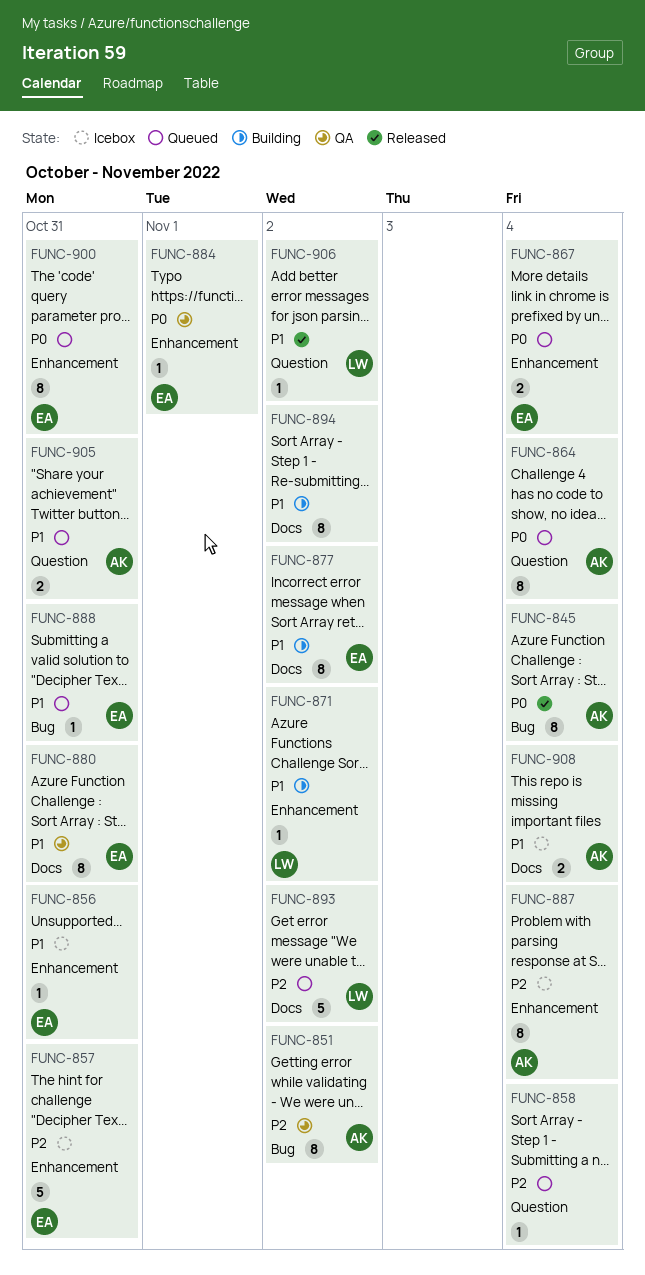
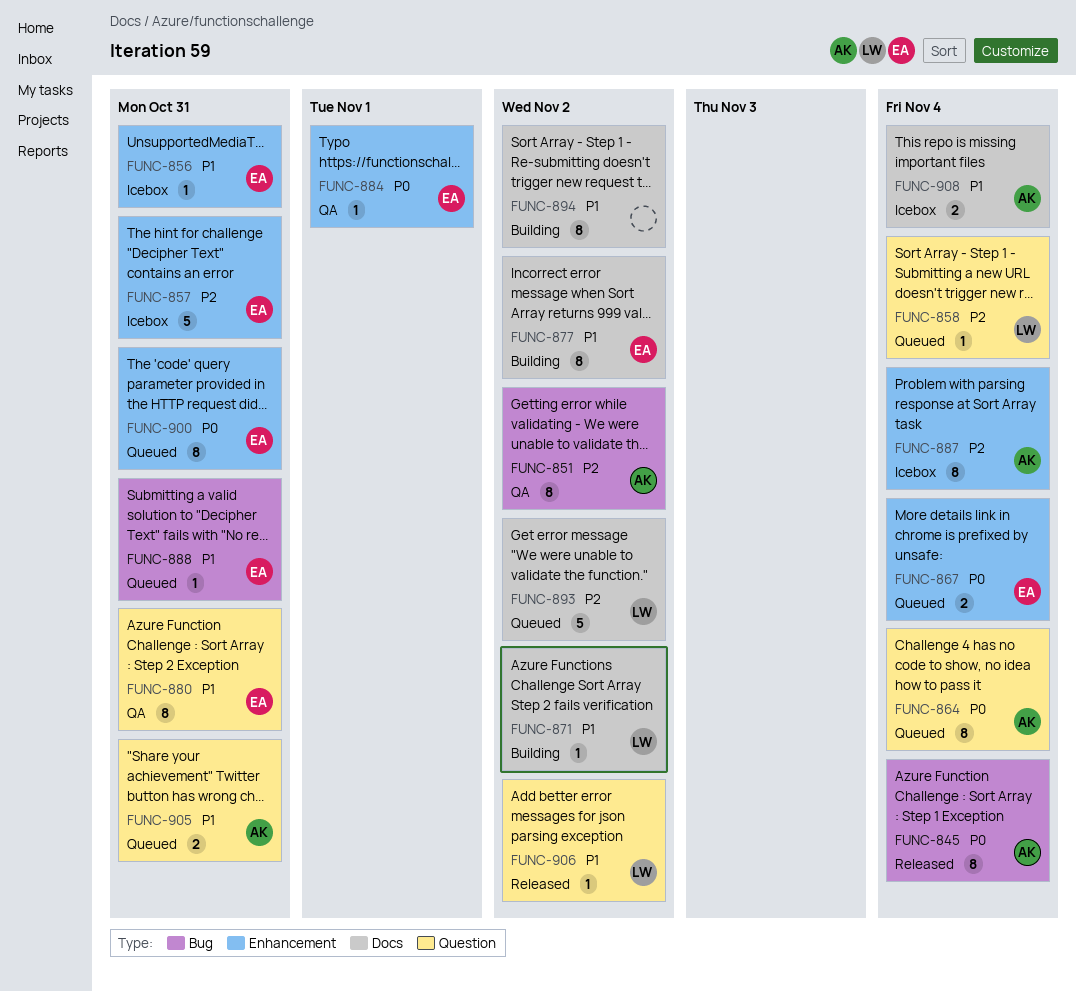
FUNC-858, owner: none -> LW
FUNC-871, label: Enhancement -> Docs
FUNC-880, label: Docs -> Question

